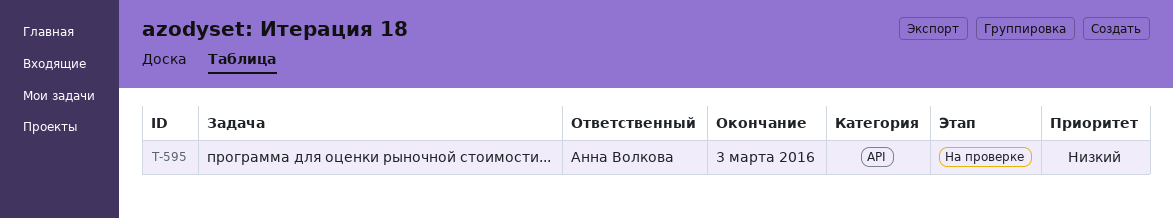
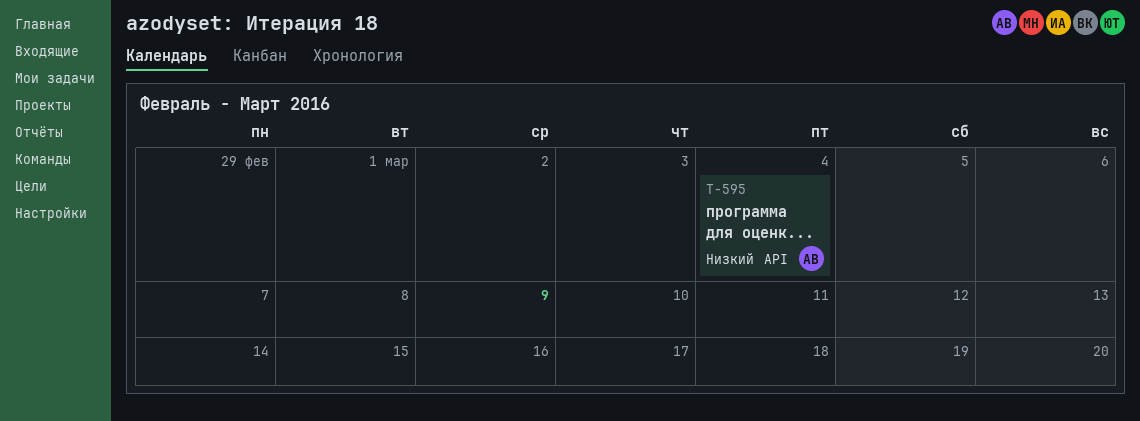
T-595, due: Mar 3 -> Mar 4

